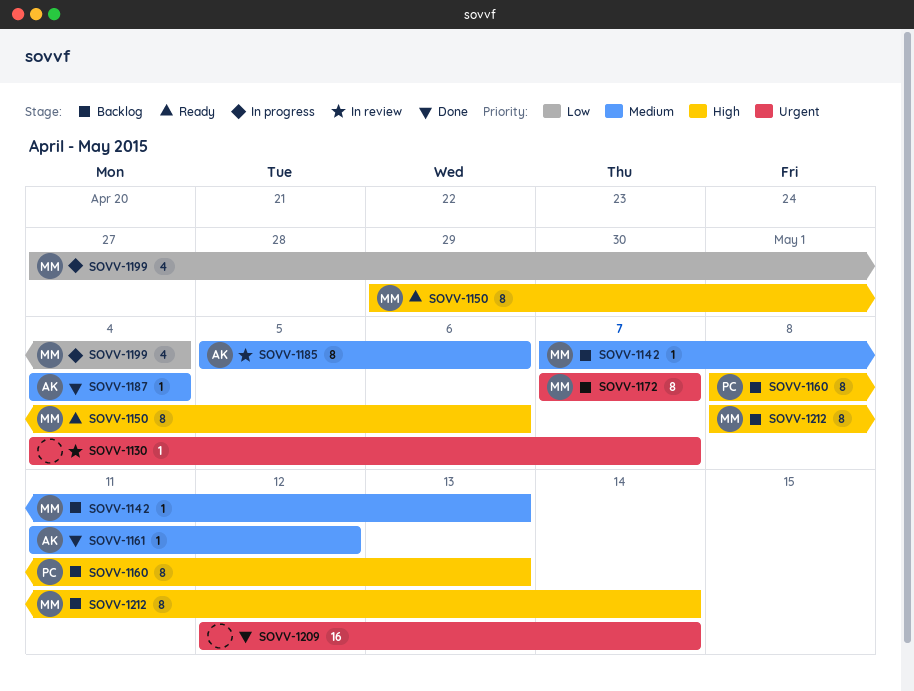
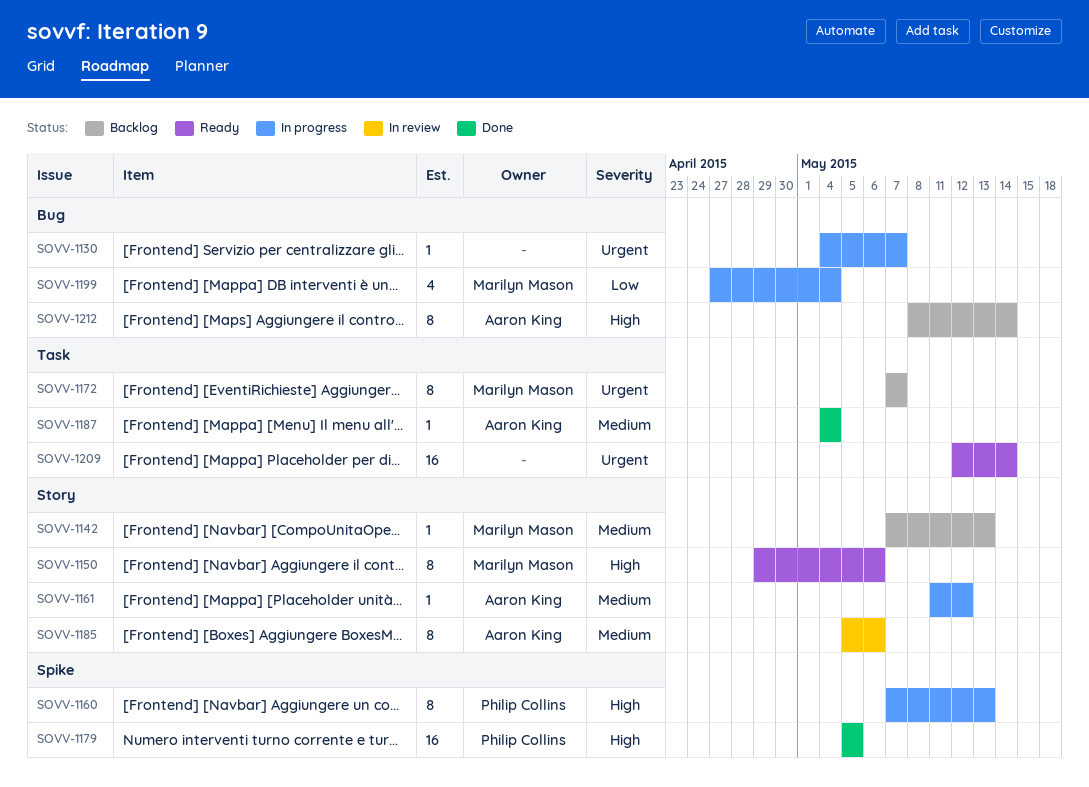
SOVV-1130, status: In review -> In progress
SOVV-1160, status: Backlog -> In progress
SOVV-1160, start: May 8 -> May 7
SOVV-1161, status: Done -> In progress
SOVV-1179: none -> present
SOVV-1209, status: Done -> Ready
SOVV-1212, owner: Marilyn Mason -> Aaron King

